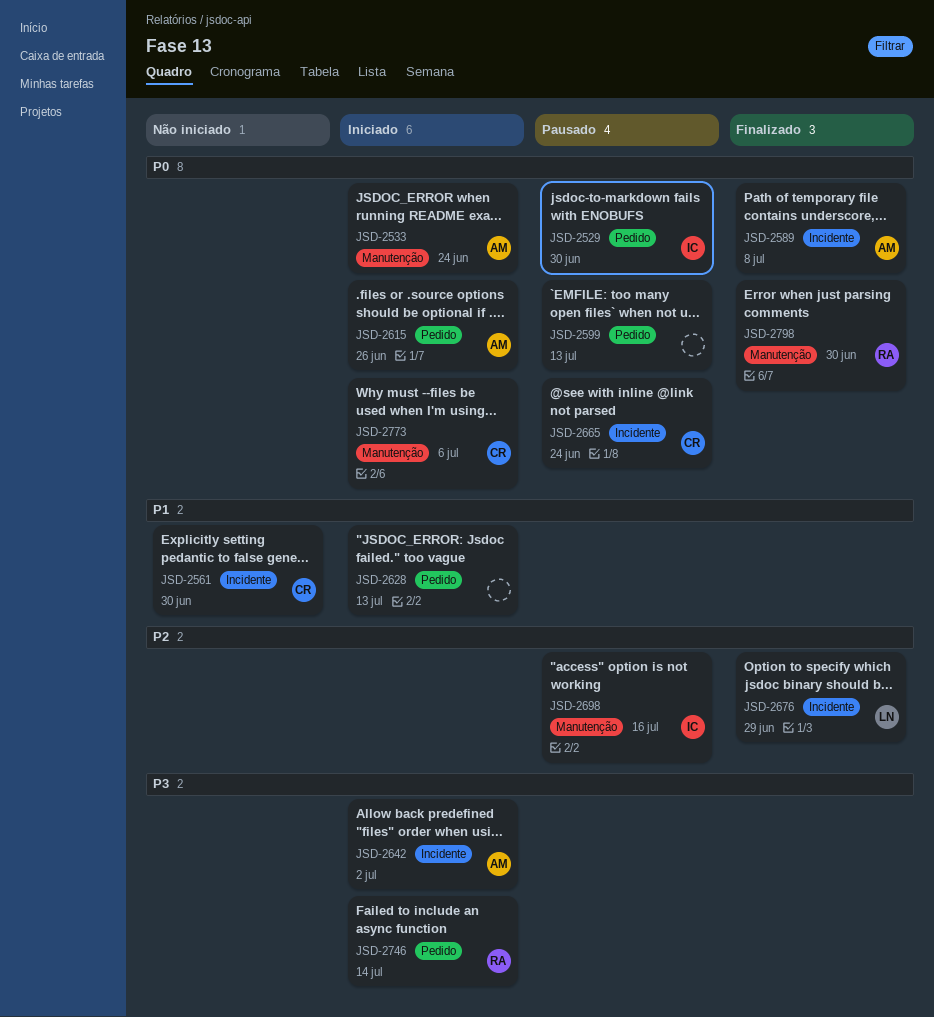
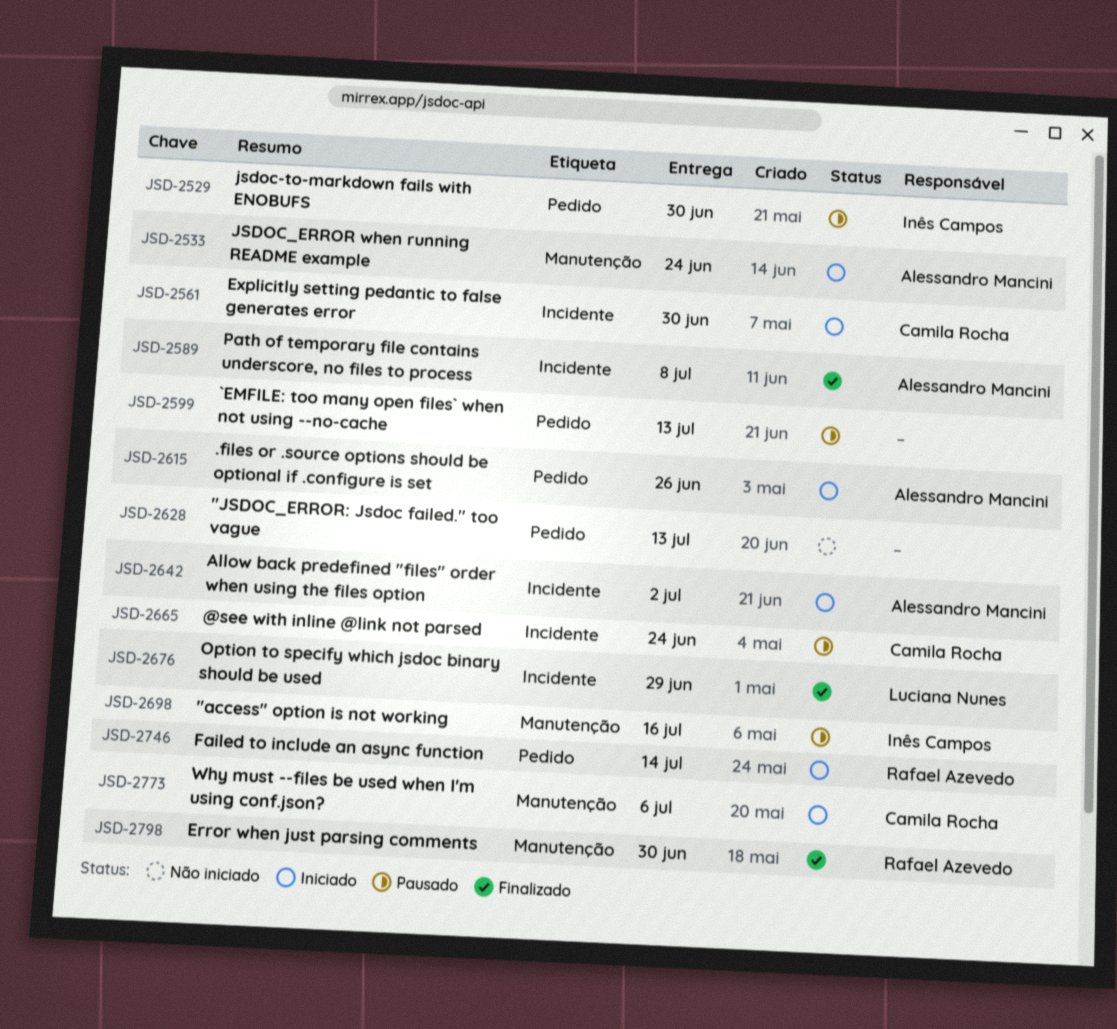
JSD-2561, status: Não iniciado -> Iniciado
JSD-2628, status: Iniciado -> Não iniciado

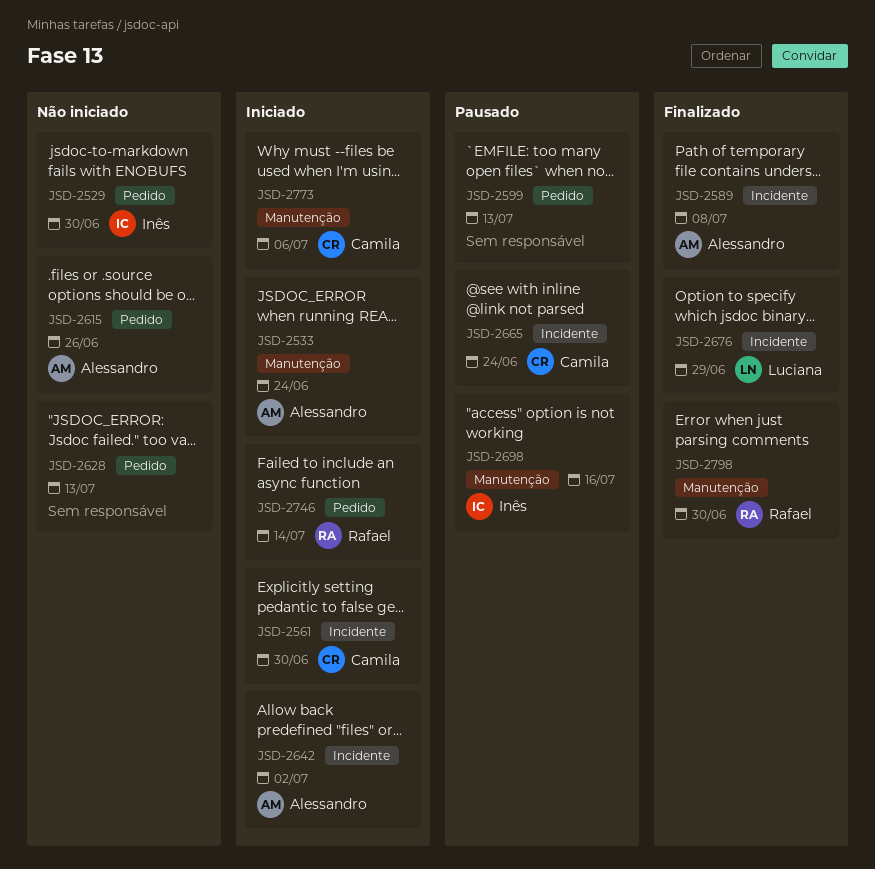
JSD-2529, status: Pausado -> Não iniciado
JSD-2615, status: Iniciado -> Não iniciado

